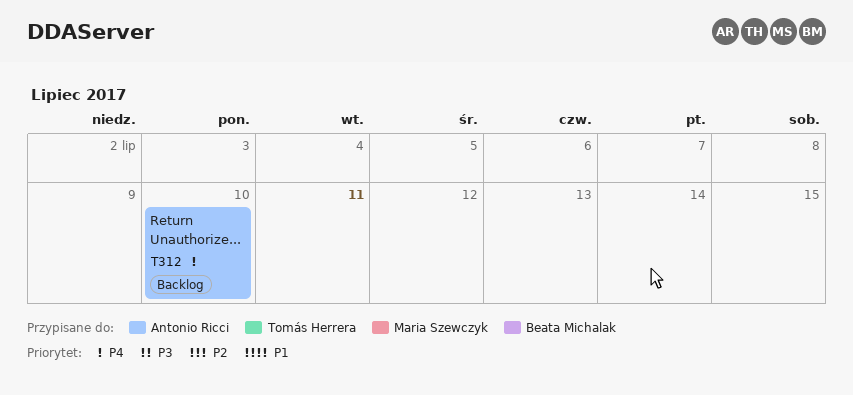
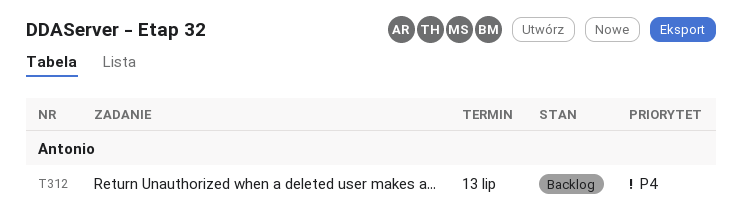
T312, due: Jul 10 -> Jul 13

